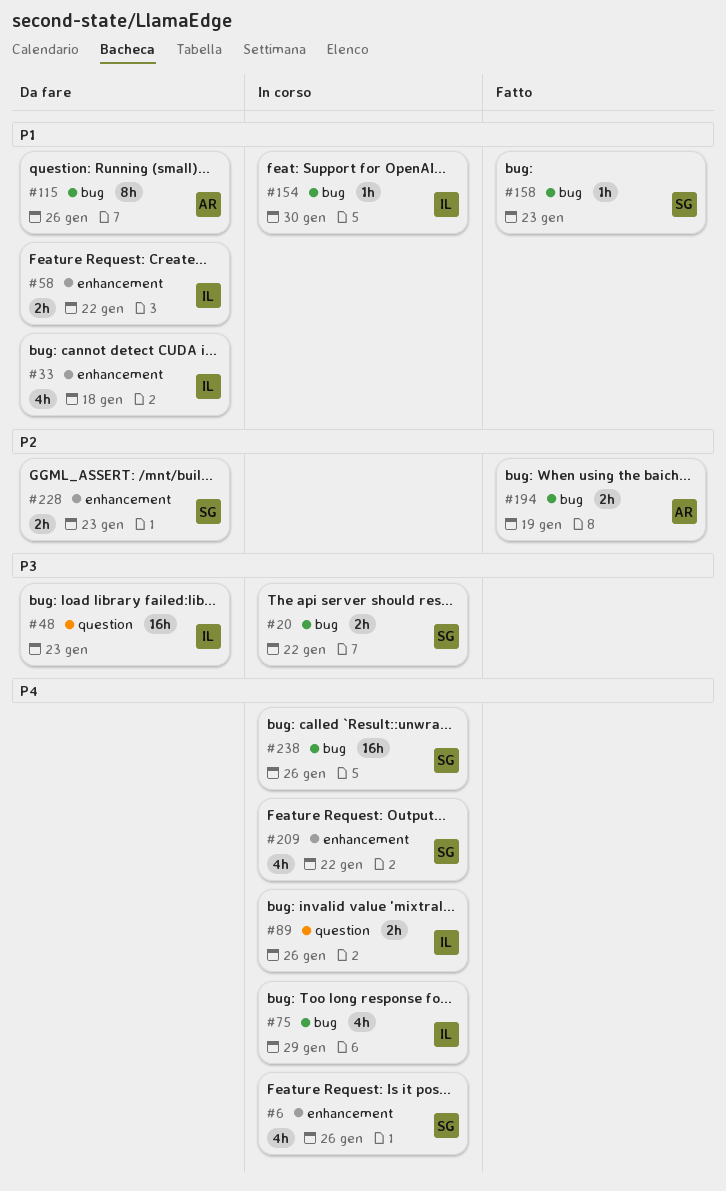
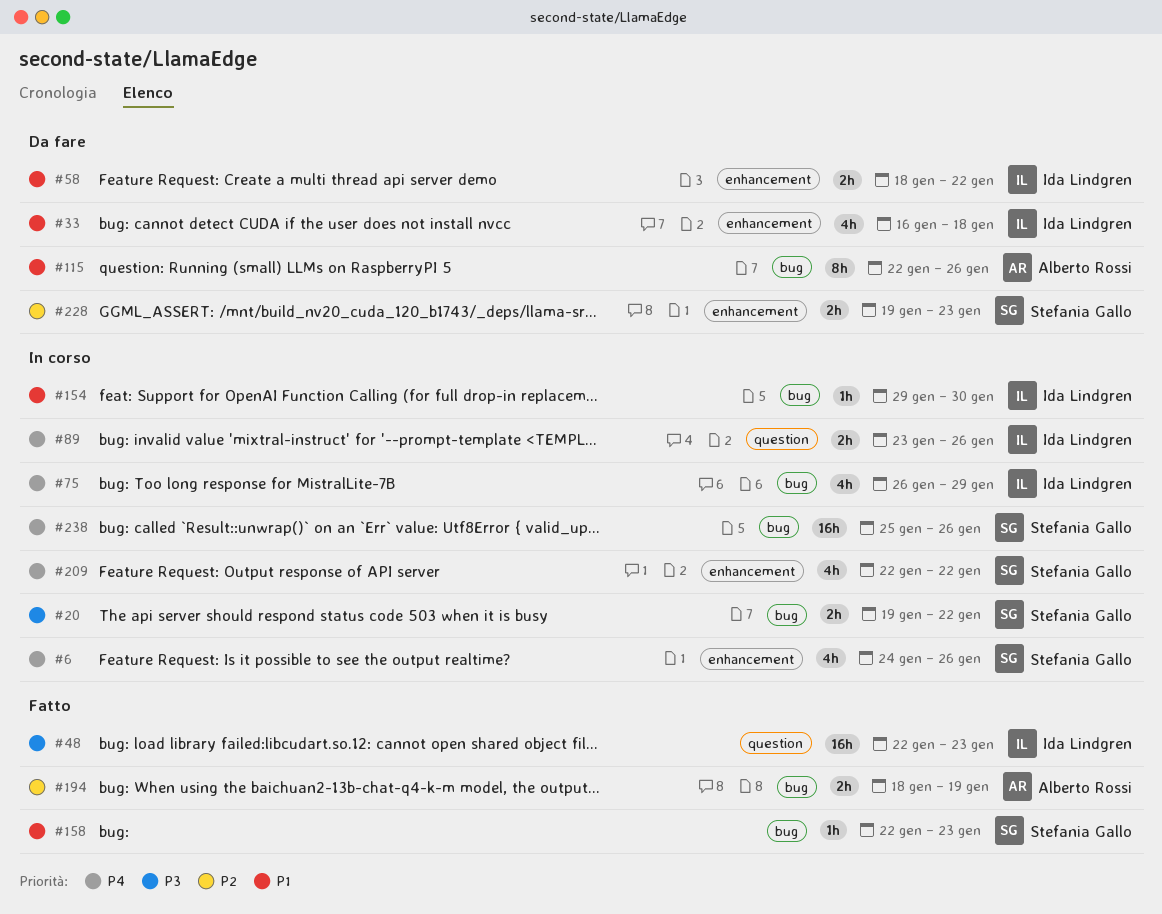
#48, status: Da fare -> Fatto

